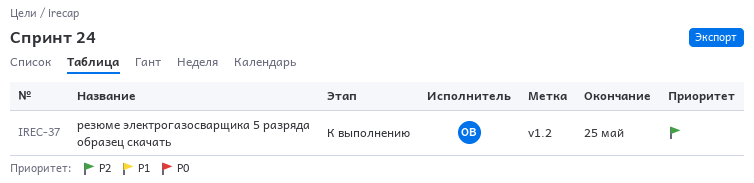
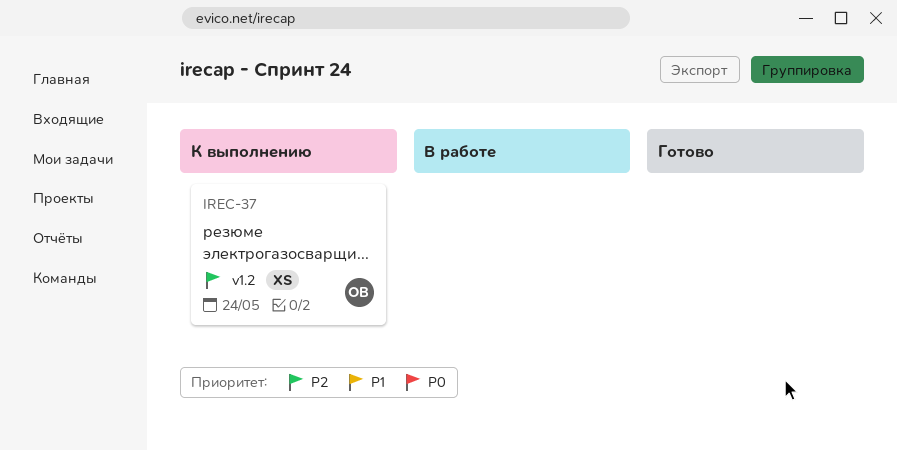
IREC-37, due: May 25 -> May 24

